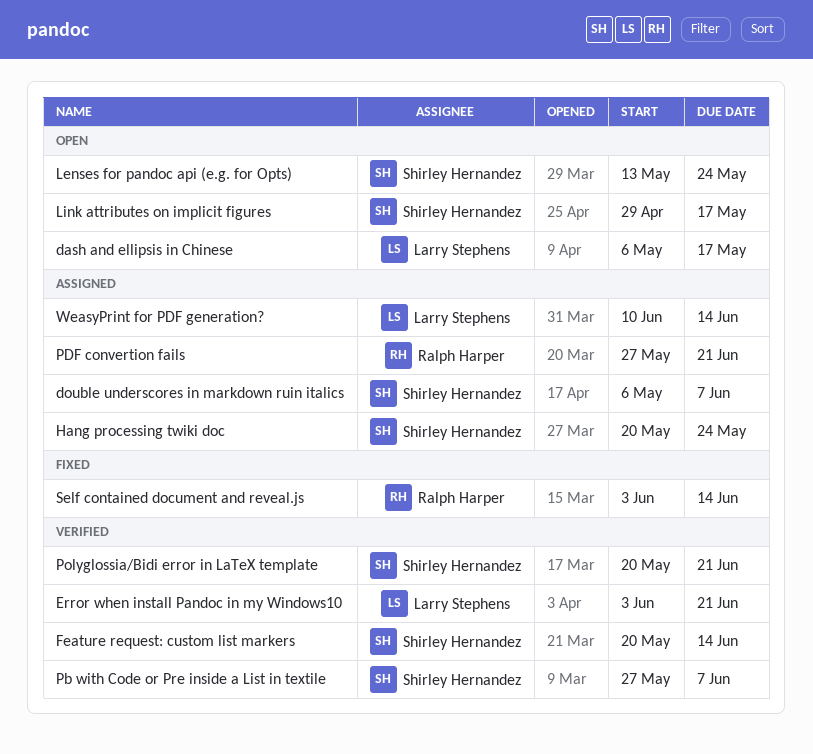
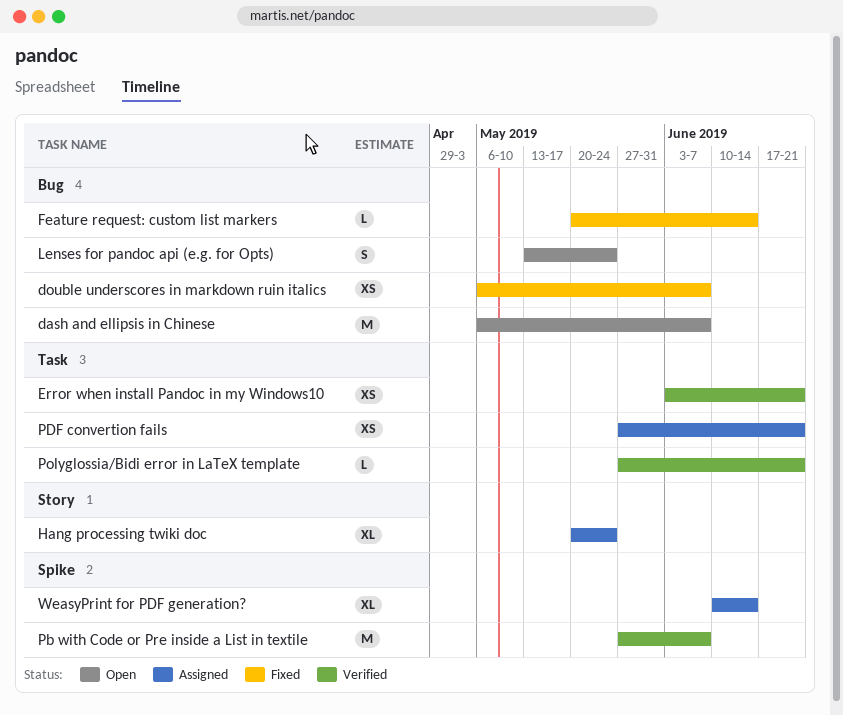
dash and ellipsis in Chinese, due: May 17 -> Jun 7
double underscores in markdown ruin italics, status: Assigned -> Fixed
Feature request: custom list markers, status: Verified -> Fixed
Link attributes on implicit figures: present -> none
Polyglossia/Bidi error in LaTeX template, start: May 20 -> May 27
Self contained document and reveal.js: present -> none

